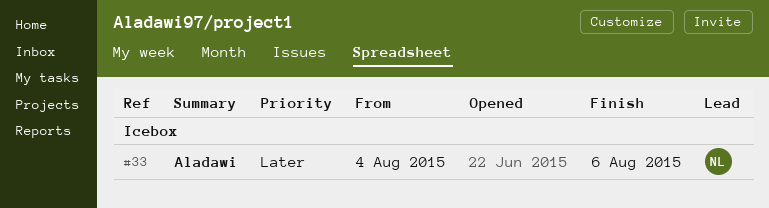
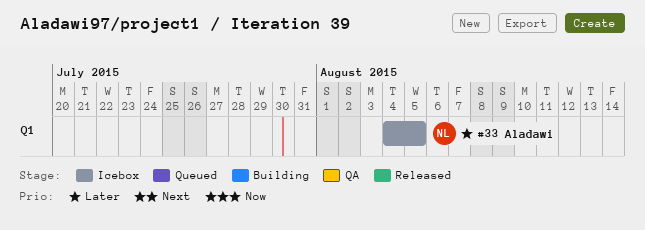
#33, due: Aug 6 -> Aug 5

